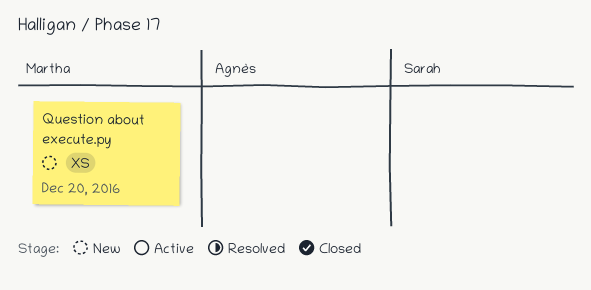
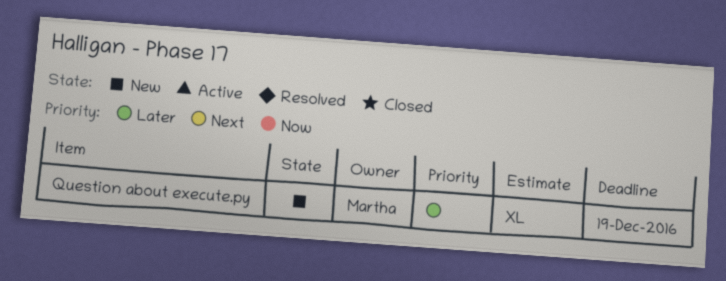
Question about execute.py, estimate: XS -> XL
Question about execute.py, due: Dec 20 -> Dec 19

